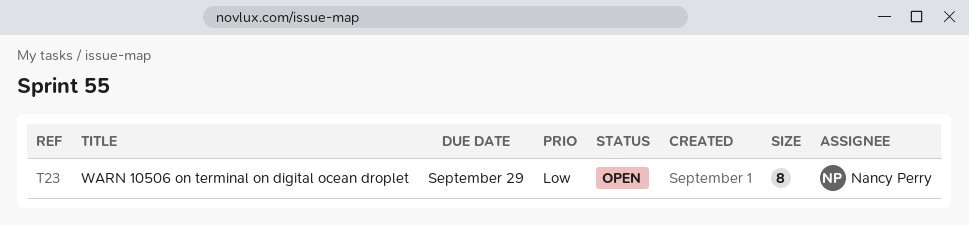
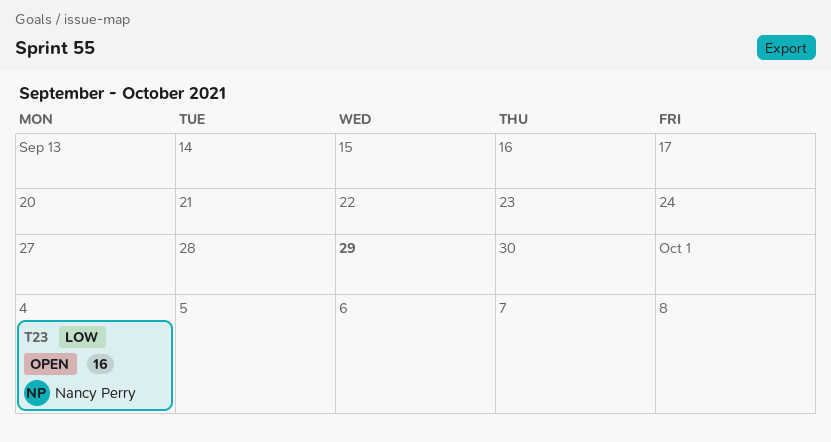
T23, estimate: 8 -> 16
T23, due: Sep 29 -> Oct 4

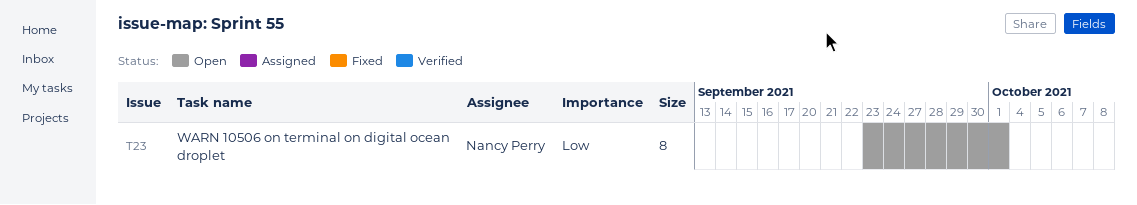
T23, estimate: 16 -> 8
T23, due: Oct 4 -> Oct 1

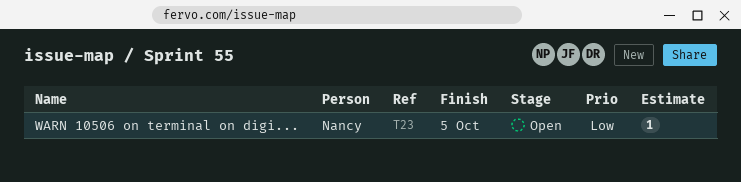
T23, estimate: 8 -> 1
T23, due: Oct 1 -> Oct 5

